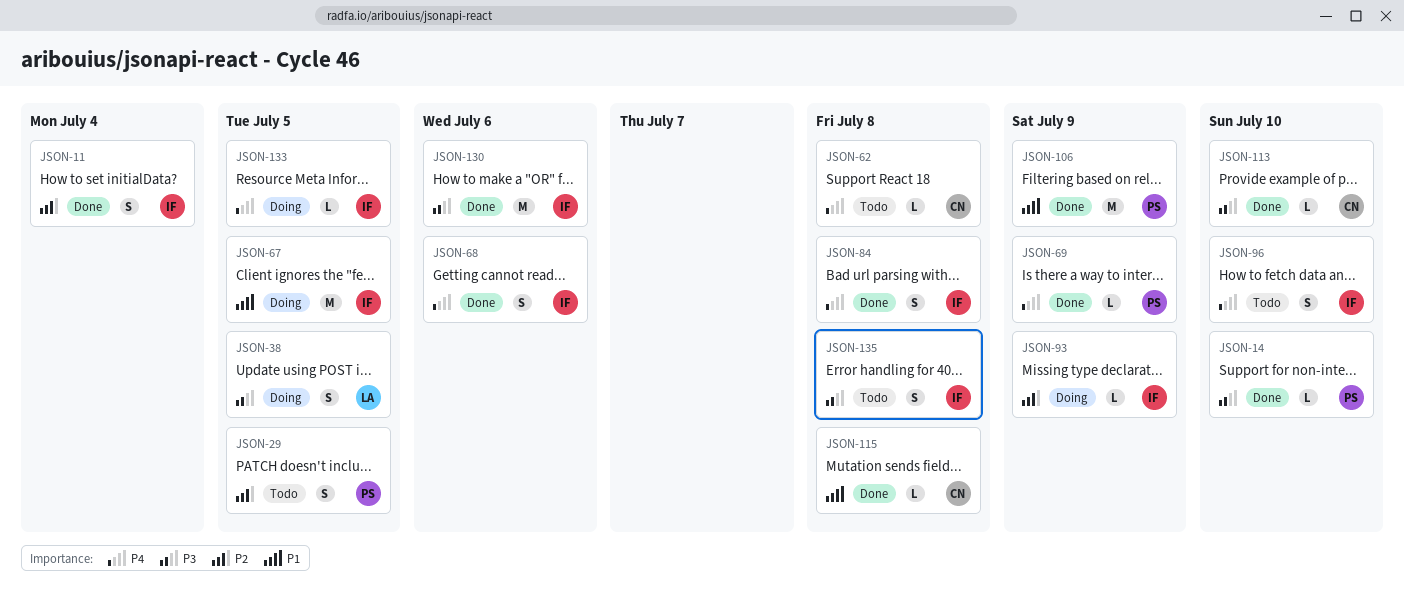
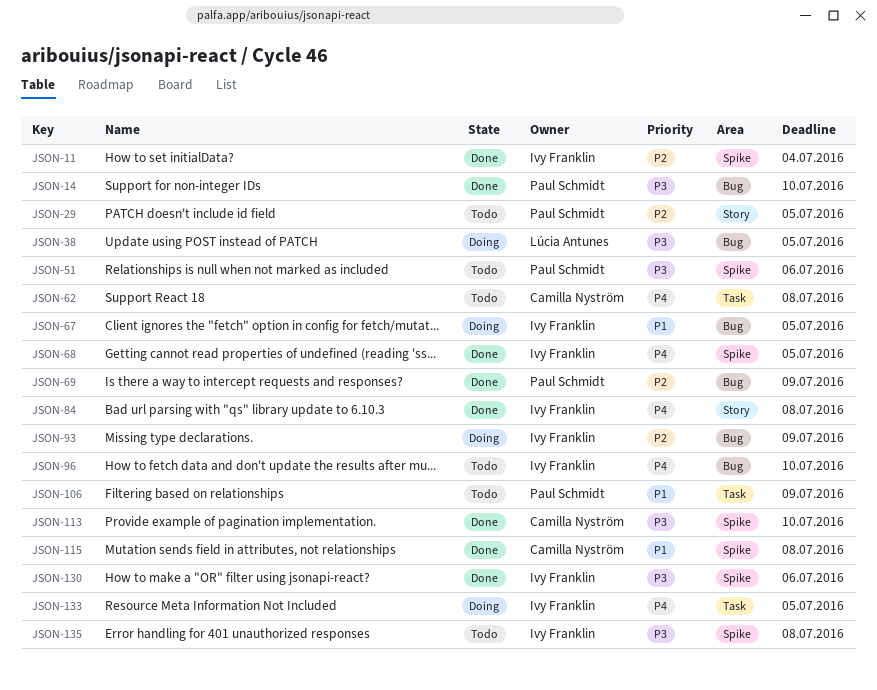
JSON-51: none -> present
JSON-68, due: Jul 6 -> Jul 5
JSON-69, priority: P4 -> P2
JSON-106, status: Done -> Todo

